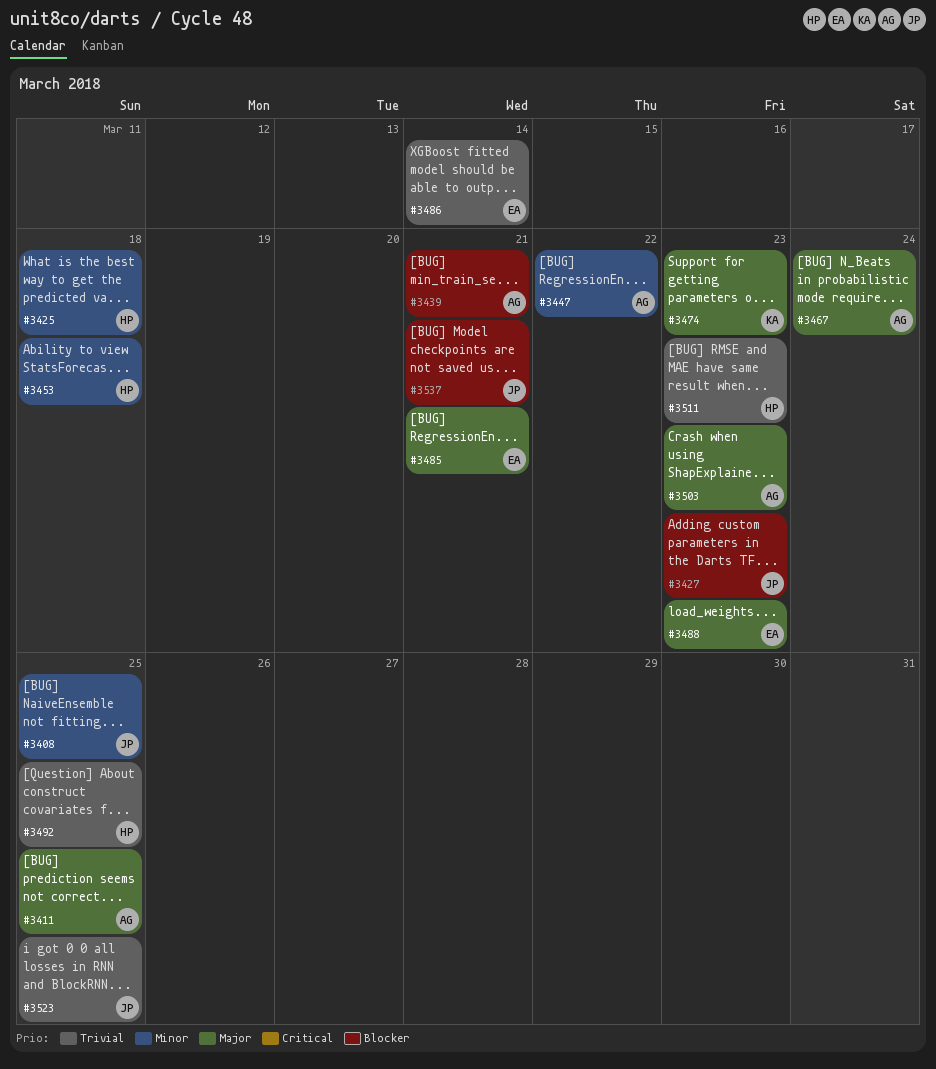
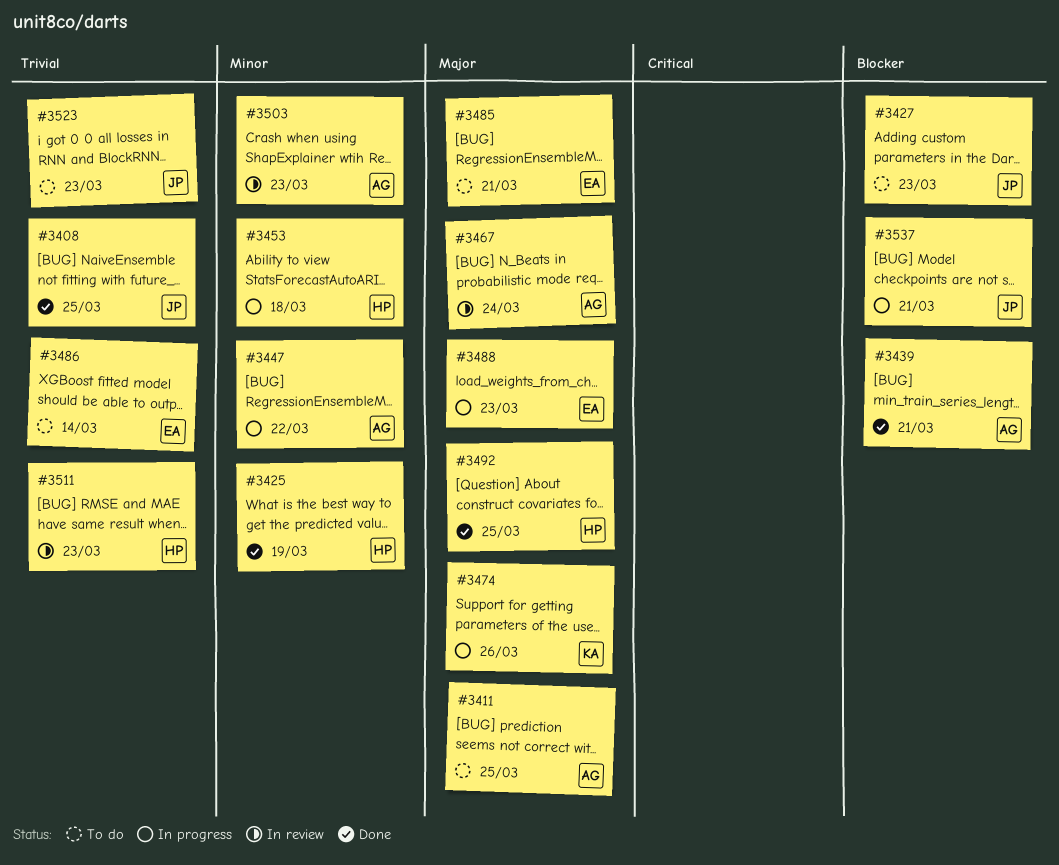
#3408, priority: Minor -> Trivial
#3425, due: Mar 18 -> Mar 19
#3474, due: Mar 23 -> Mar 26
#3492, priority: Trivial -> Major
#3503, priority: Major -> Minor
#3523, due: Mar 25 -> Mar 23

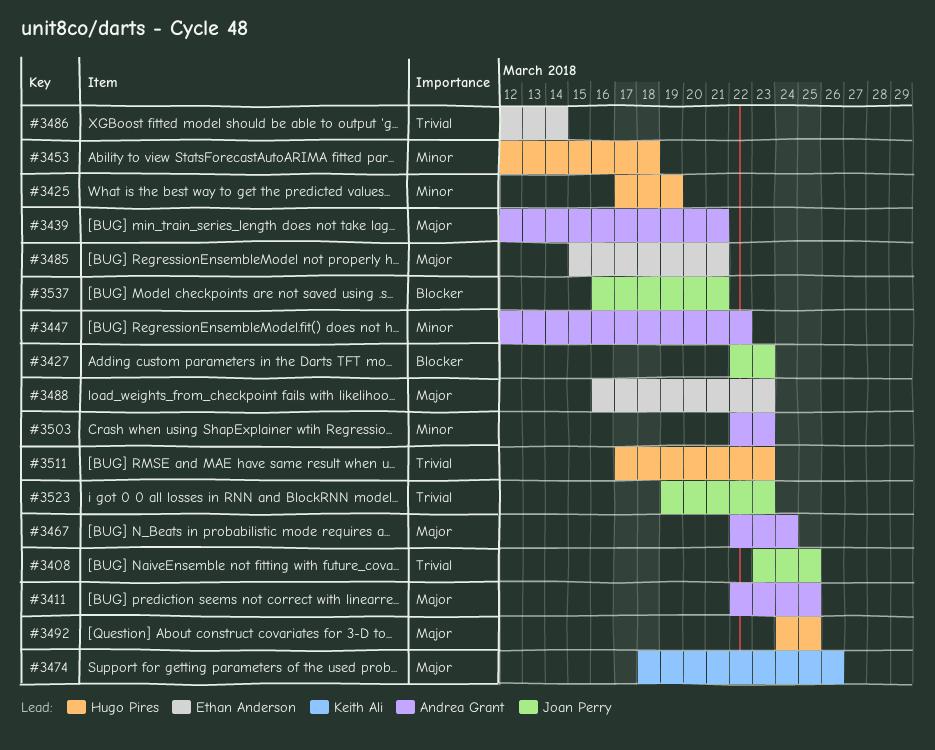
#3439, priority: Blocker -> Major

